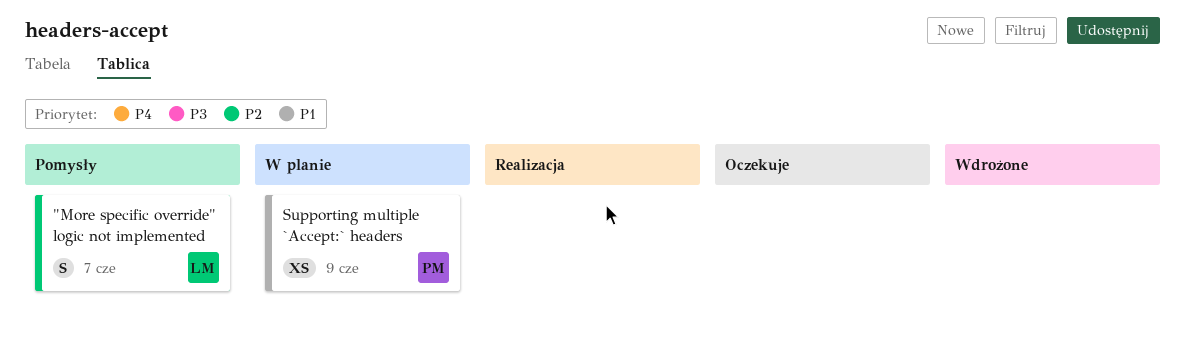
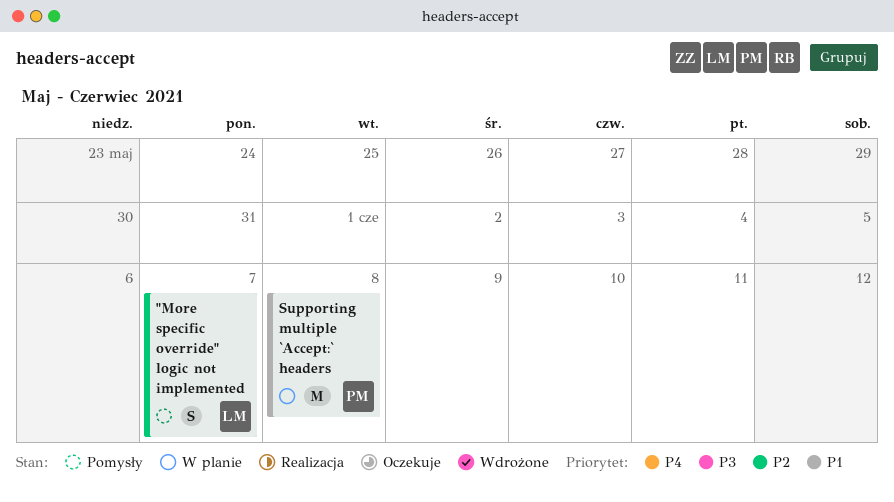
Supporting multiple `Accept:` headers, estimate: XS -> M
Supporting multiple `Accept:` headers, due: Jun 9 -> Jun 8

